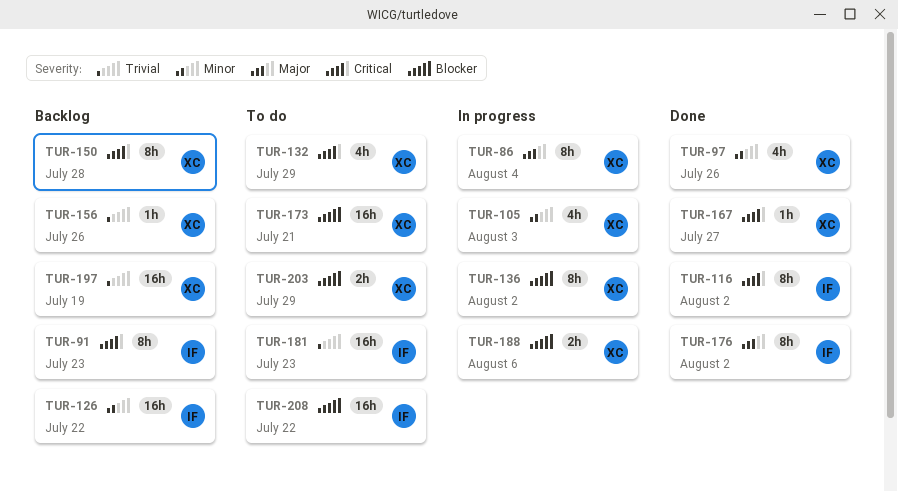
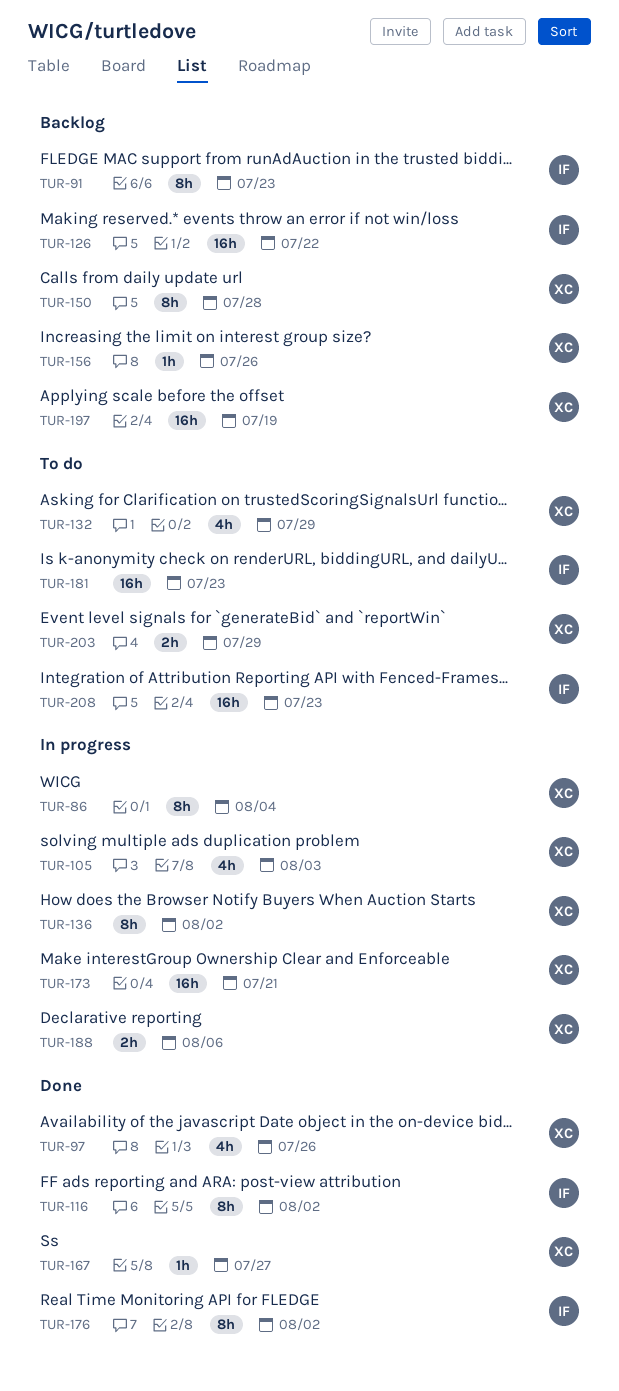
TUR-173, status: To do -> In progress
TUR-208, due: Jul 22 -> Jul 23

